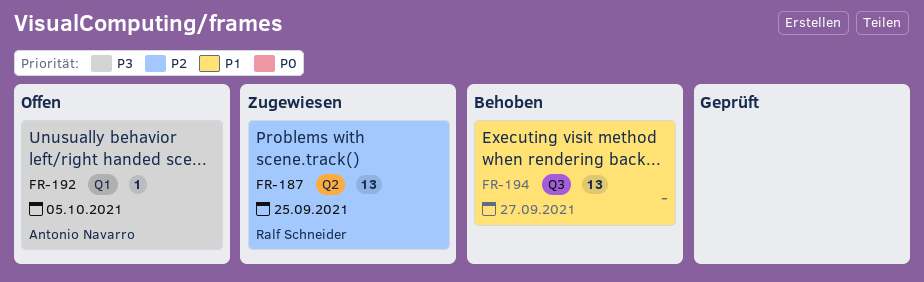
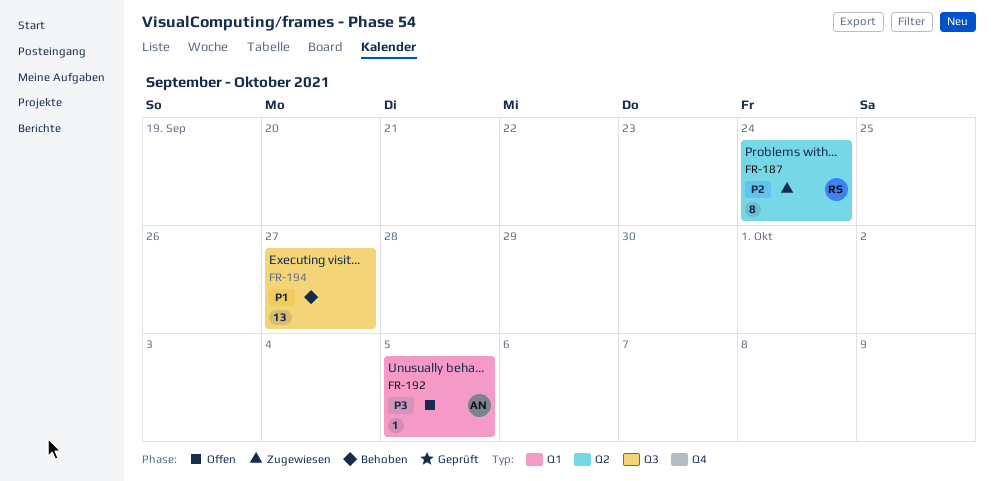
FR-187, estimate: 13 -> 8
FR-187, due: Sep 25 -> Sep 24

